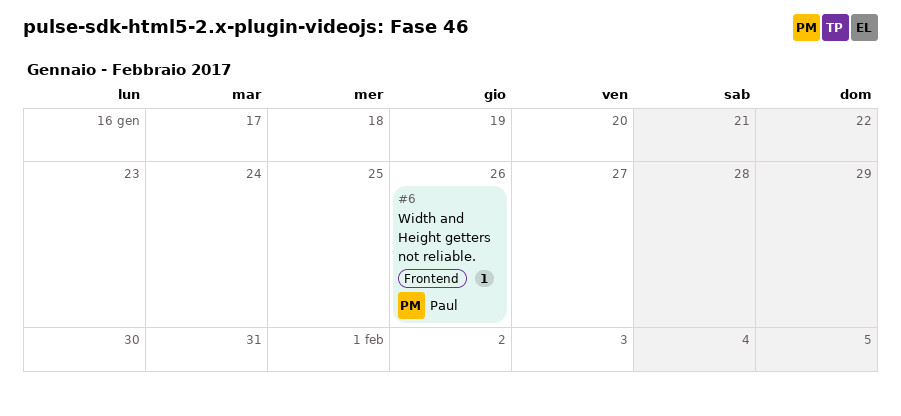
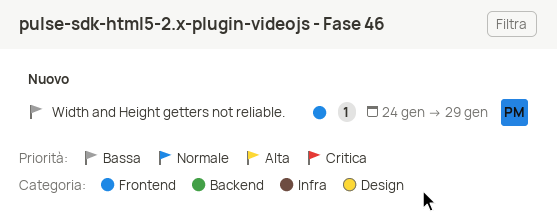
Width and Height getters not reliable., due: Jan 26 -> Jan 29

